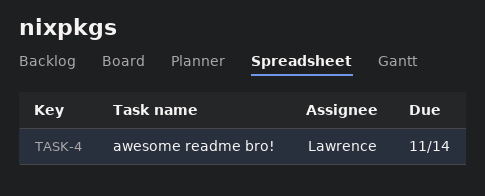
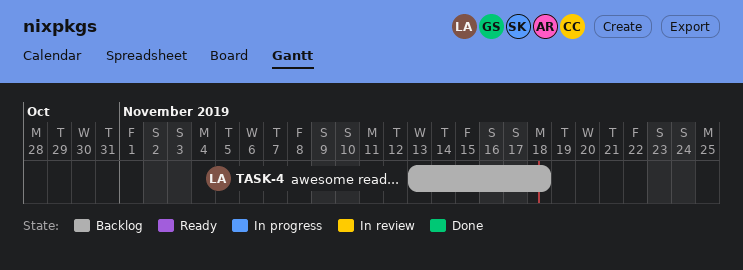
TASK-4, due: Nov 14 -> Nov 18

